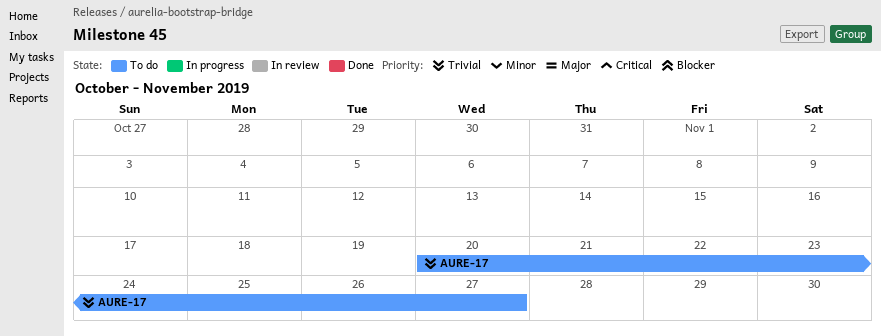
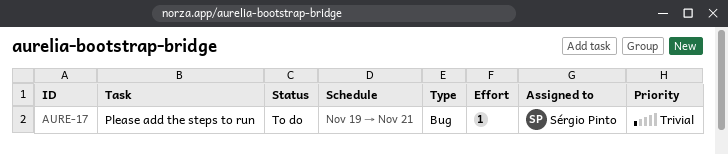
AURE-17, start: Nov 20 -> Nov 19
AURE-17, due: Nov 27 -> Nov 21

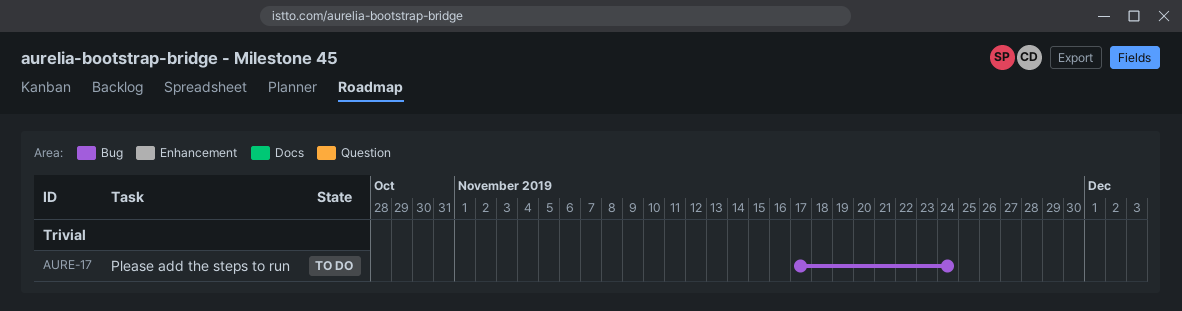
AURE-17, start: Nov 19 -> Nov 17
AURE-17, due: Nov 21 -> Nov 24

